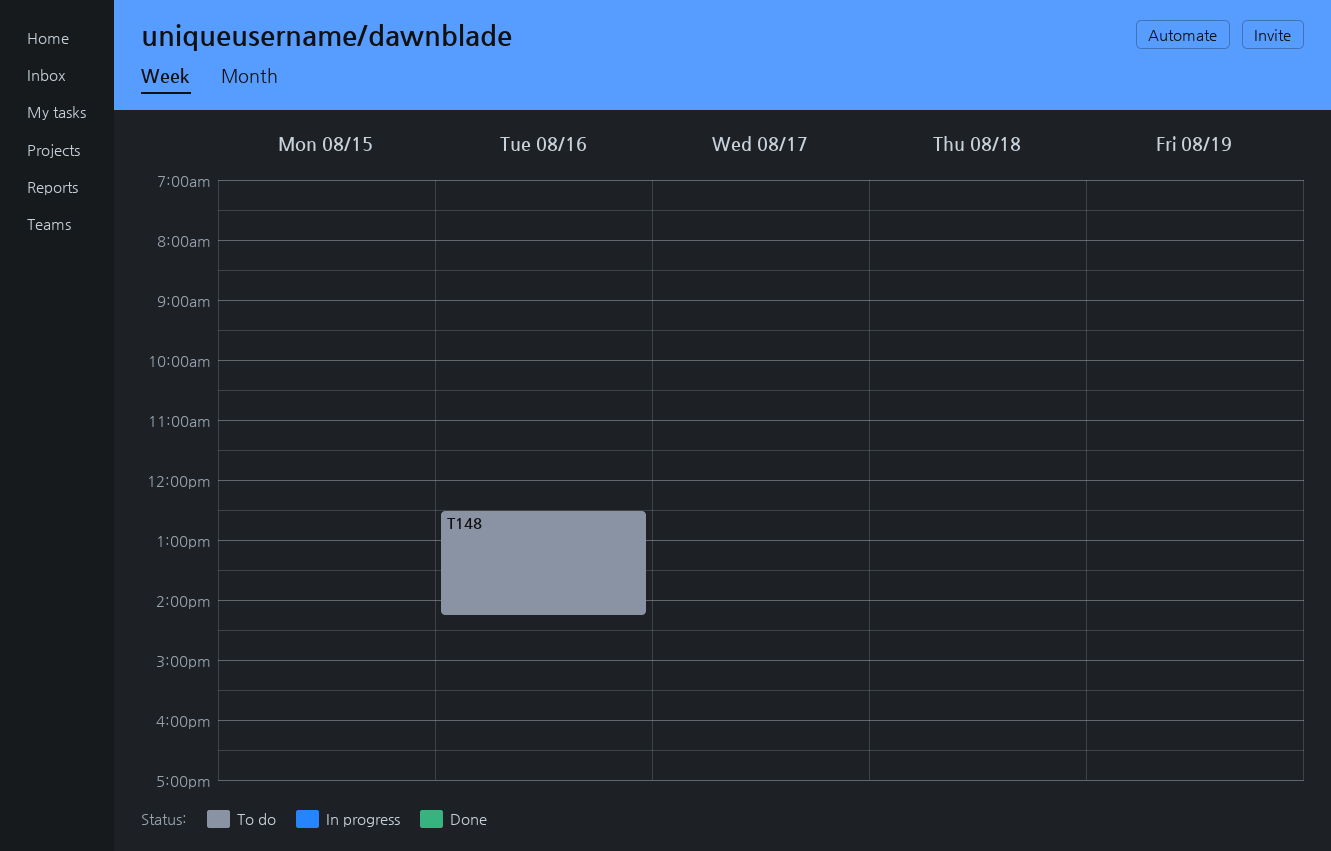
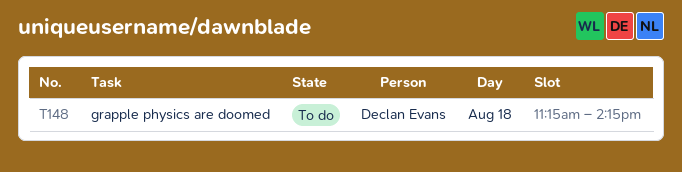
T148, day: Aug 16 -> Aug 18
T148, begins: 12:30 -> 11:15

